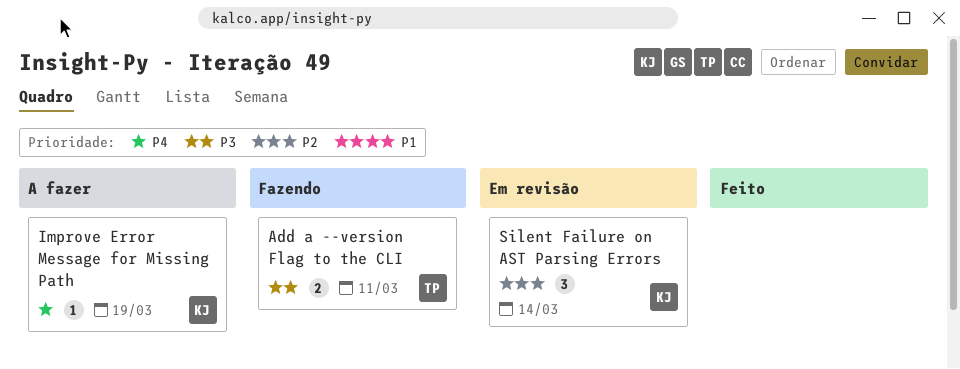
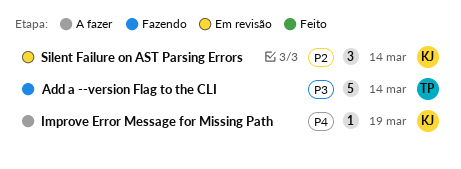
Add a --version Flag to the CLI, estimate: 2 -> 5
Add a --version Flag to the CLI, due: Mar 11 -> Mar 14

